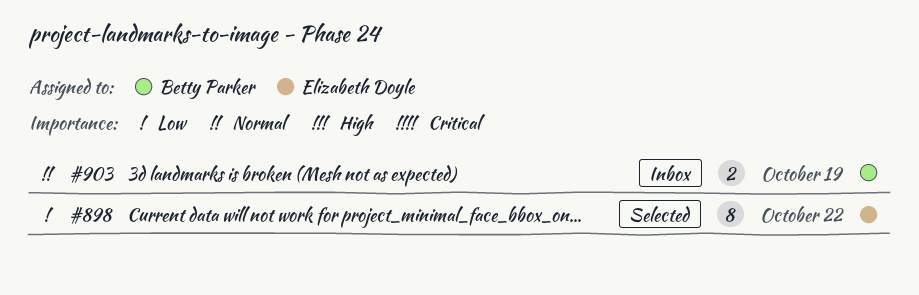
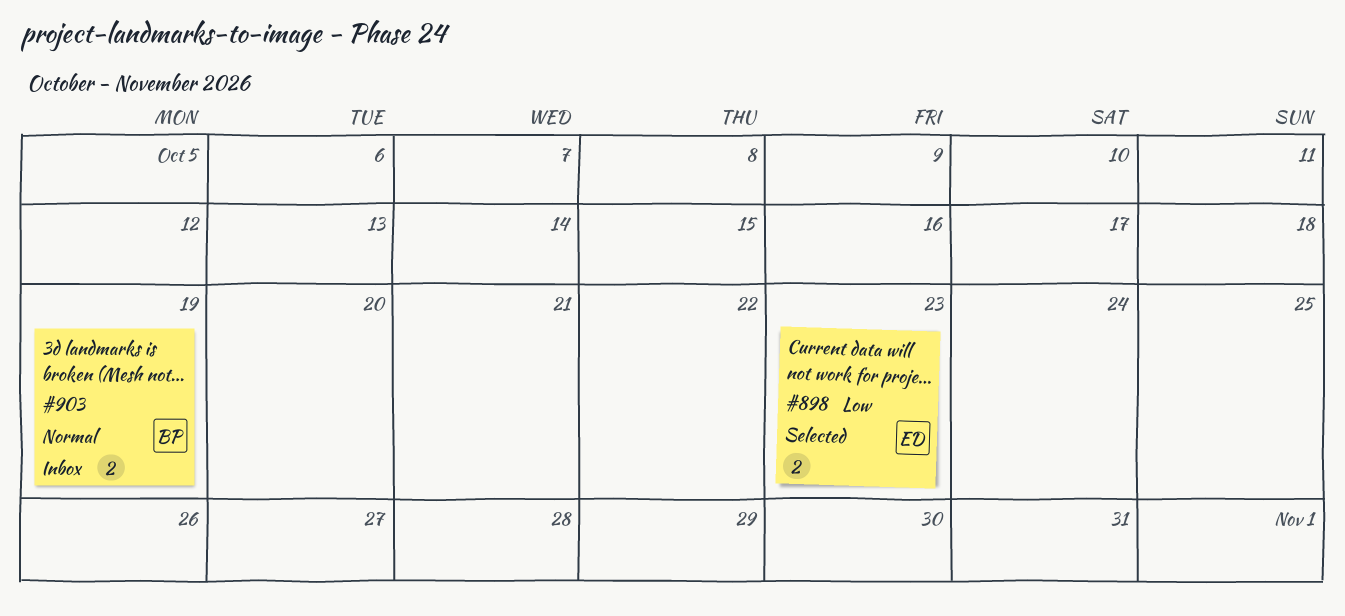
#898, estimate: 8 -> 2
#898, due: Oct 22 -> Oct 23

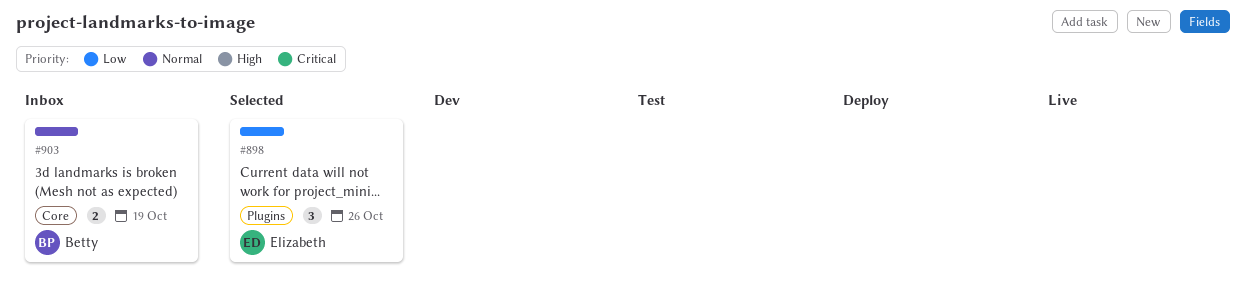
#898, estimate: 2 -> 3
#898, due: Oct 23 -> Oct 26

